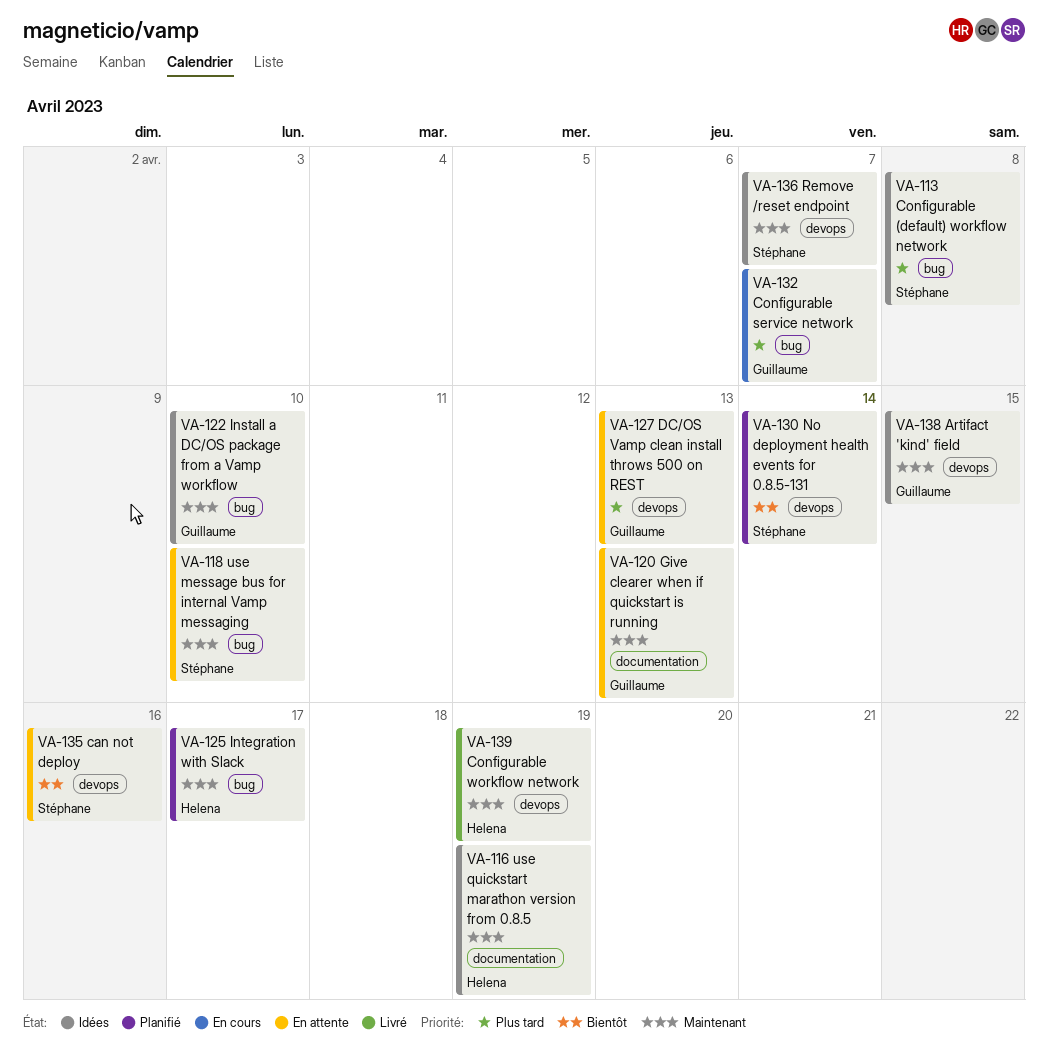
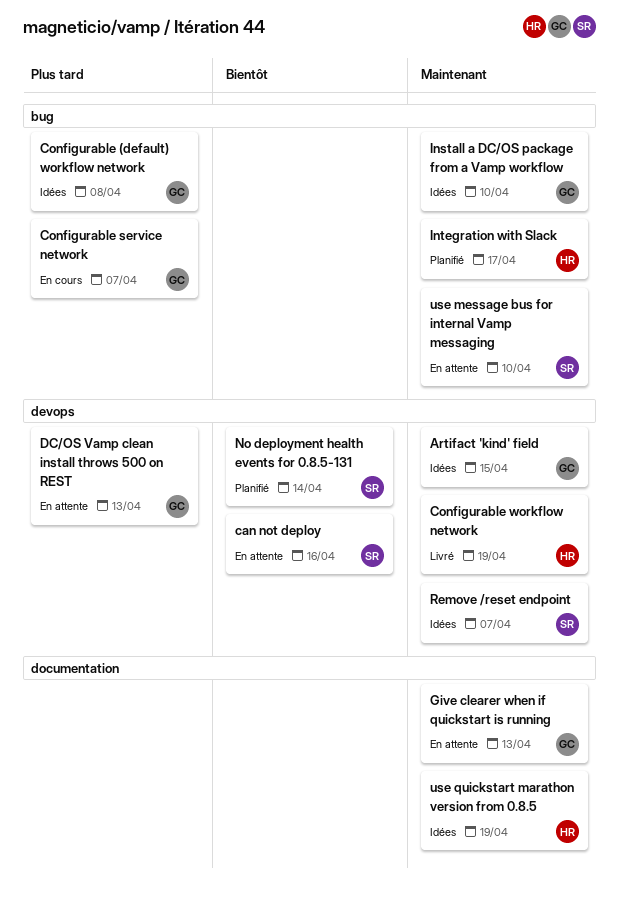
Configurable (default) workflow network, owner: Stéphane -> Guillaume

